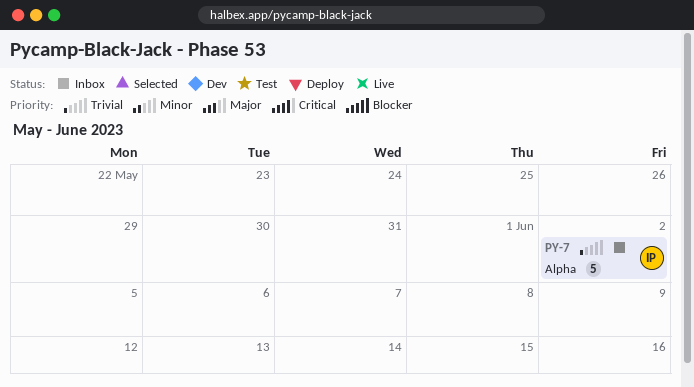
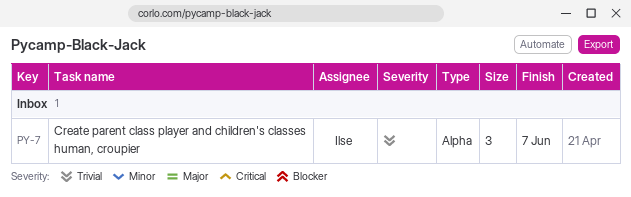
PY-7, estimate: 5 -> 3
PY-7, due: Jun 2 -> Jun 7

